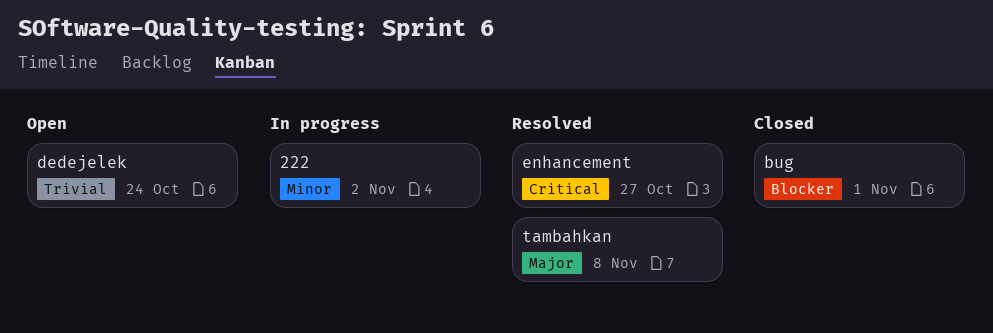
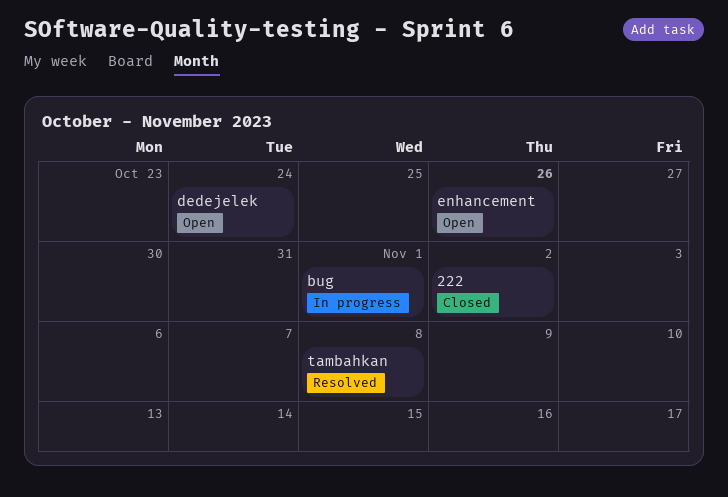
222, status: In progress -> Closed
bug, status: Closed -> In progress
enhancement, status: Resolved -> Open
enhancement, due: Oct 27 -> Oct 26

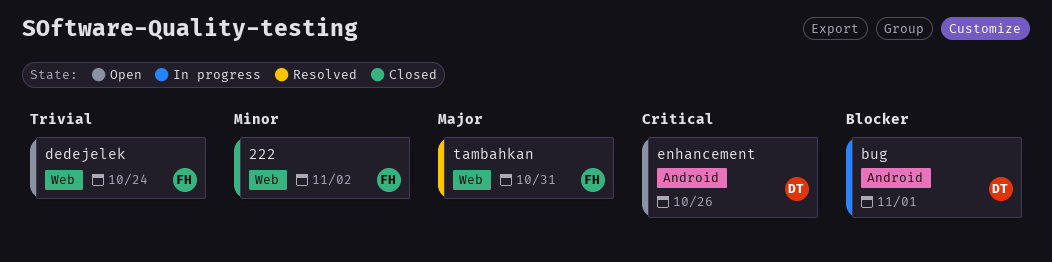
tambahkan, due: Nov 8 -> Oct 31

